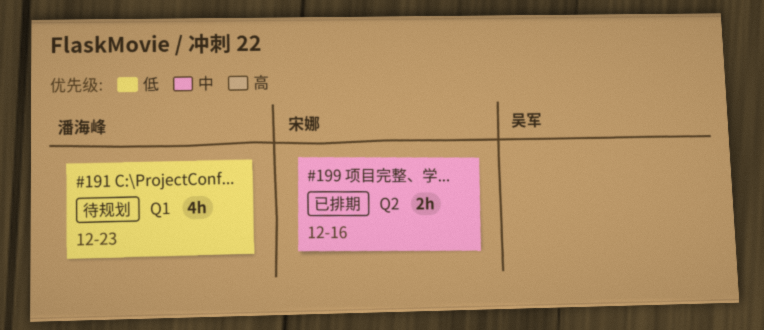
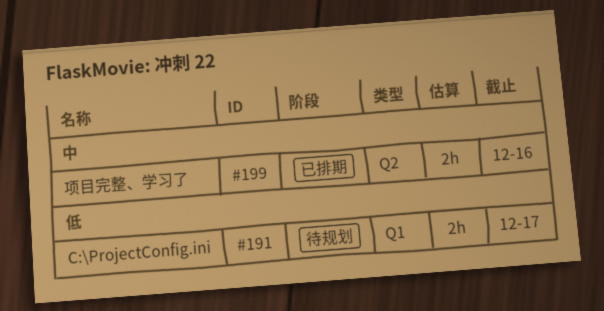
#191, estimate: 4h -> 2h
#191, due: Dec 23 -> Dec 17

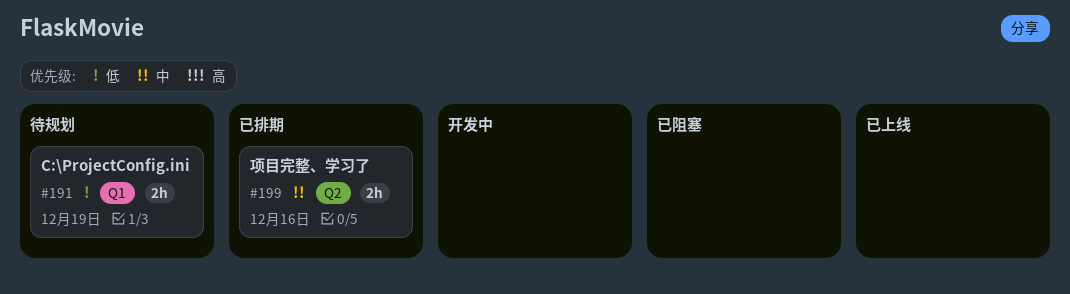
#191, due: Dec 17 -> Dec 19

